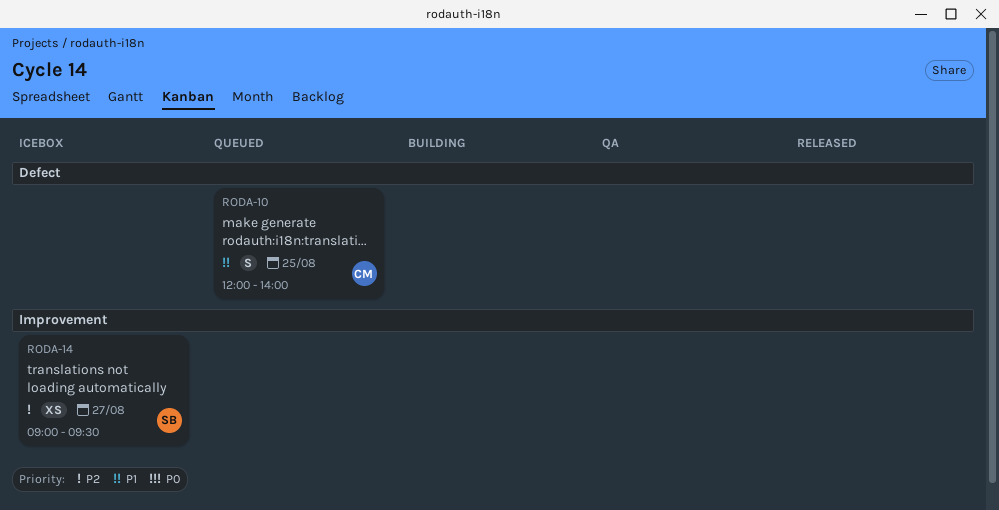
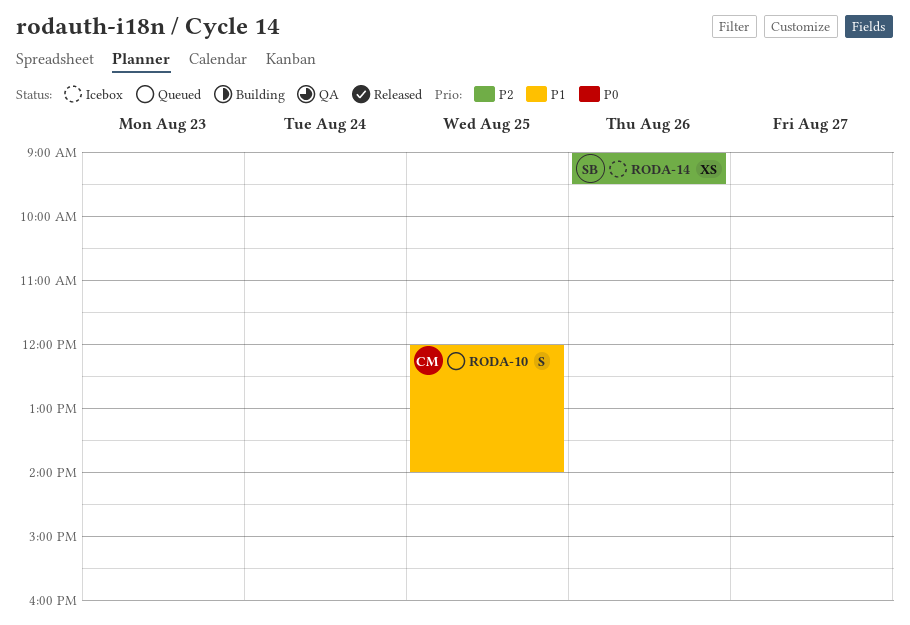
RODA-14, day: Aug 27 -> Aug 26

